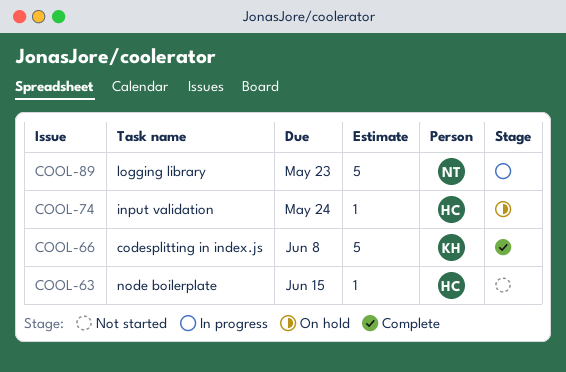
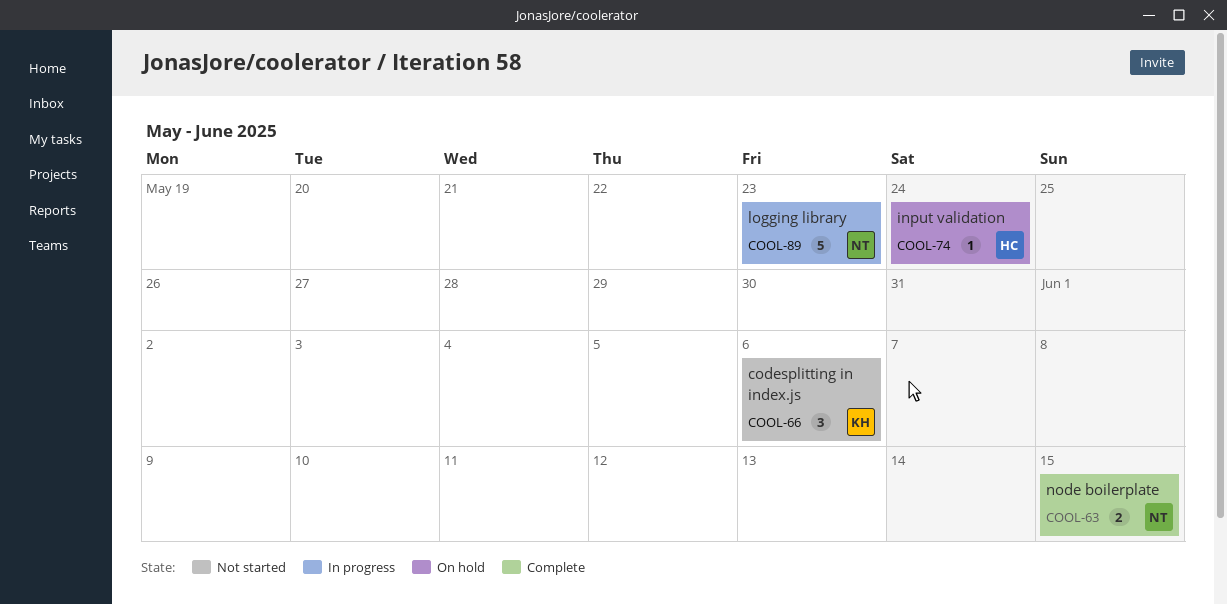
COOL-63, status: Not started -> Complete
COOL-63, owner: HC -> NT
COOL-63, estimate: 1 -> 2
COOL-66, status: Complete -> Not started
COOL-66, estimate: 5 -> 3
COOL-66, due: Jun 8 -> Jun 6

